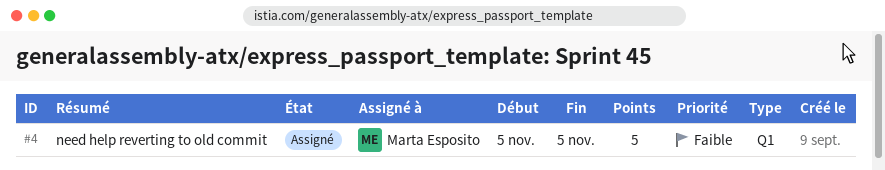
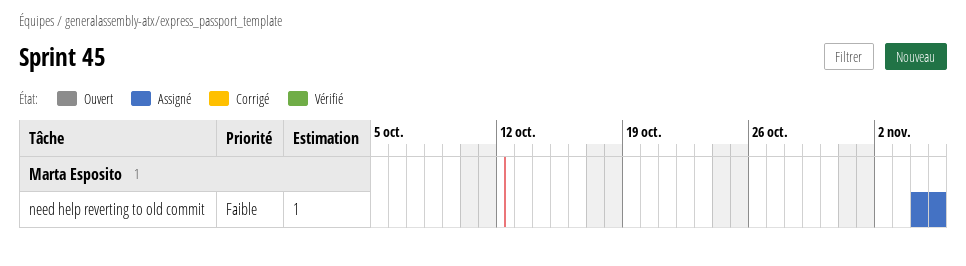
need help reverting to old commit, estimate: 5 -> 1
need help reverting to old commit, start: Nov 5 -> Nov 4

